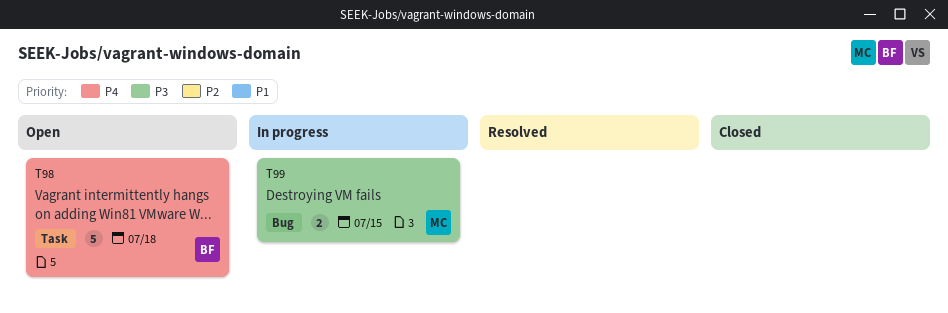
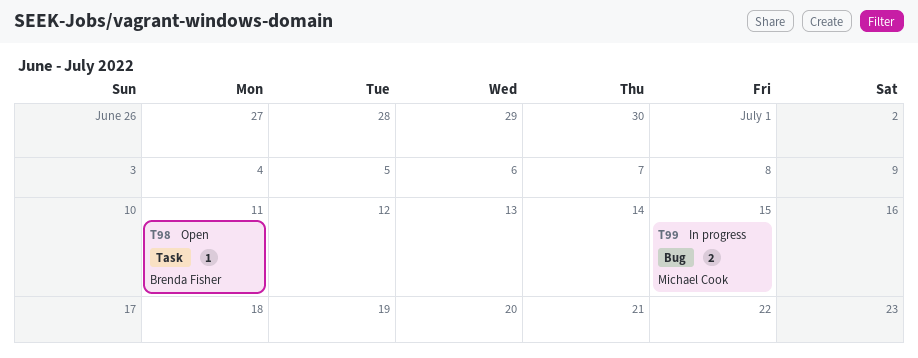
T98, estimate: 5 -> 1
T98, due: Jul 18 -> Jul 11

